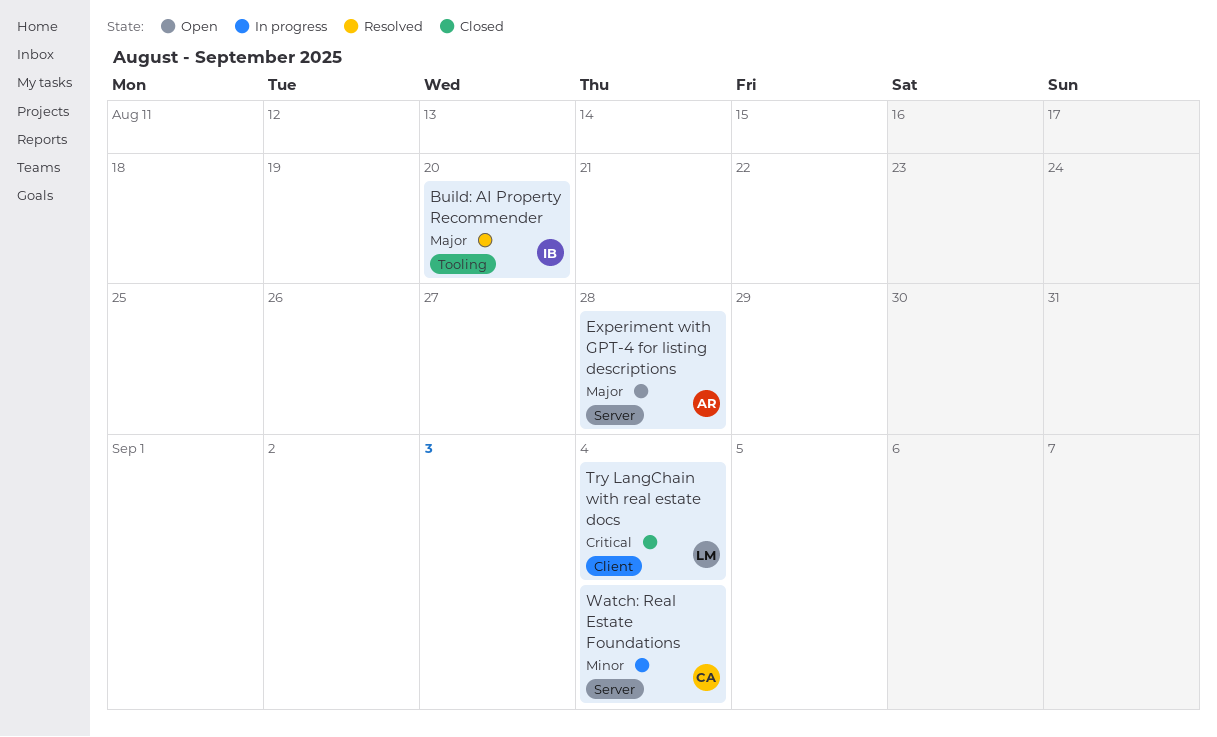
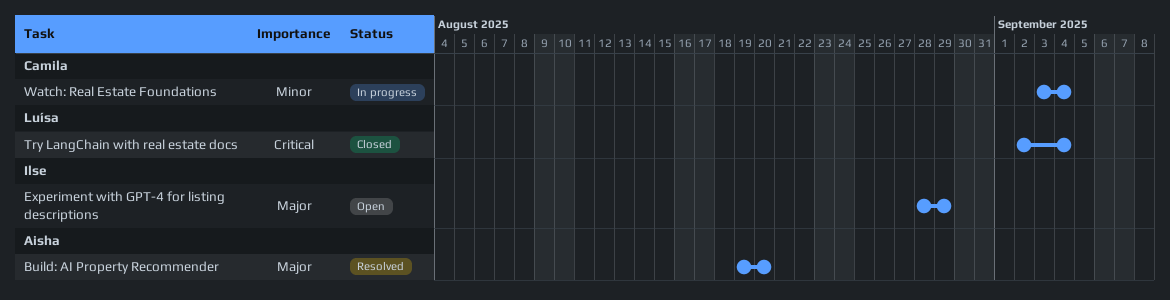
Build: AI Property Recommender, owner: Ilse -> Aisha
Experiment with GPT-4 for listing descriptions, owner: Aisha -> Ilse
Experiment with GPT-4 for listing descriptions, due: Aug 28 -> Aug 29

